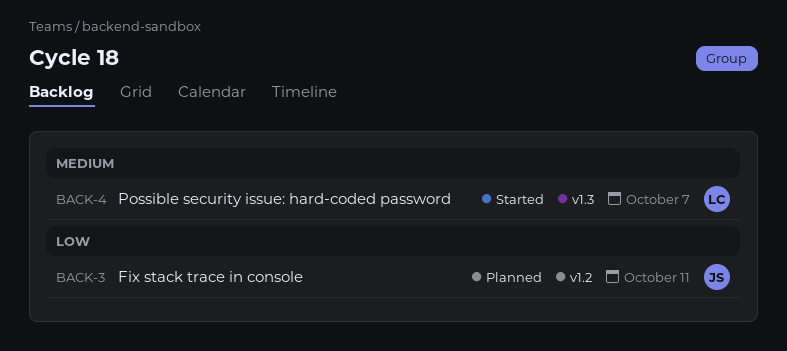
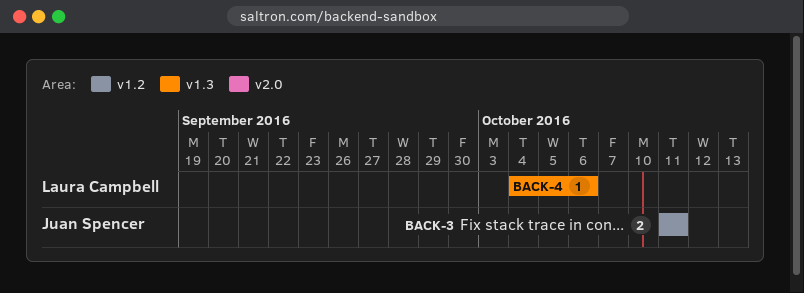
BACK-4, due: Oct 7 -> Oct 6

